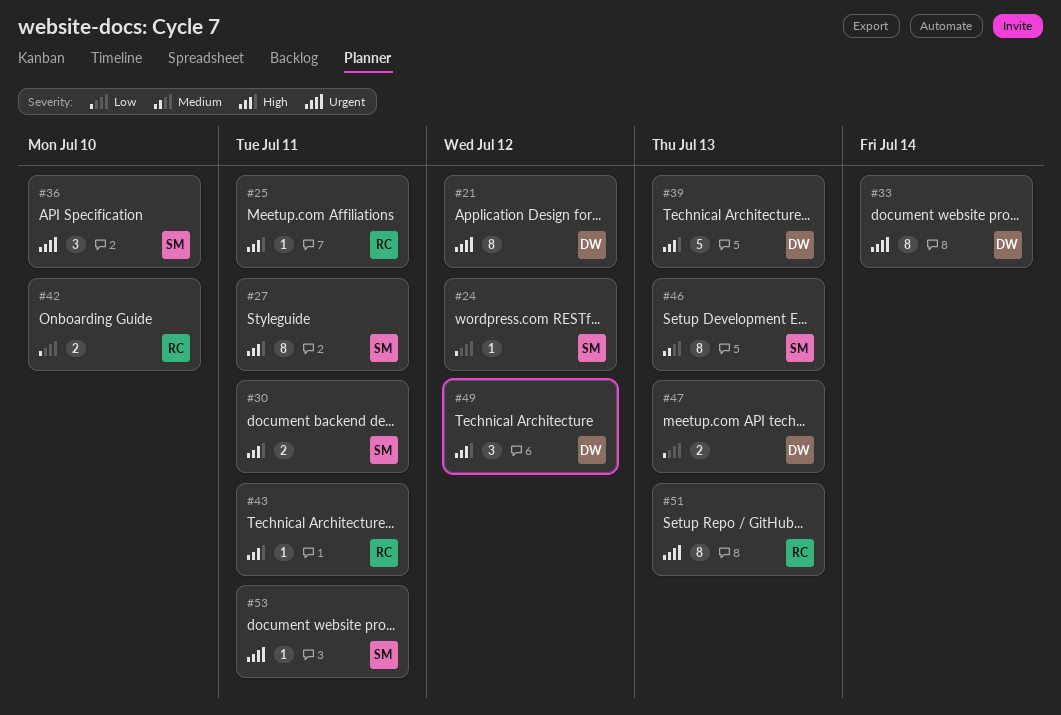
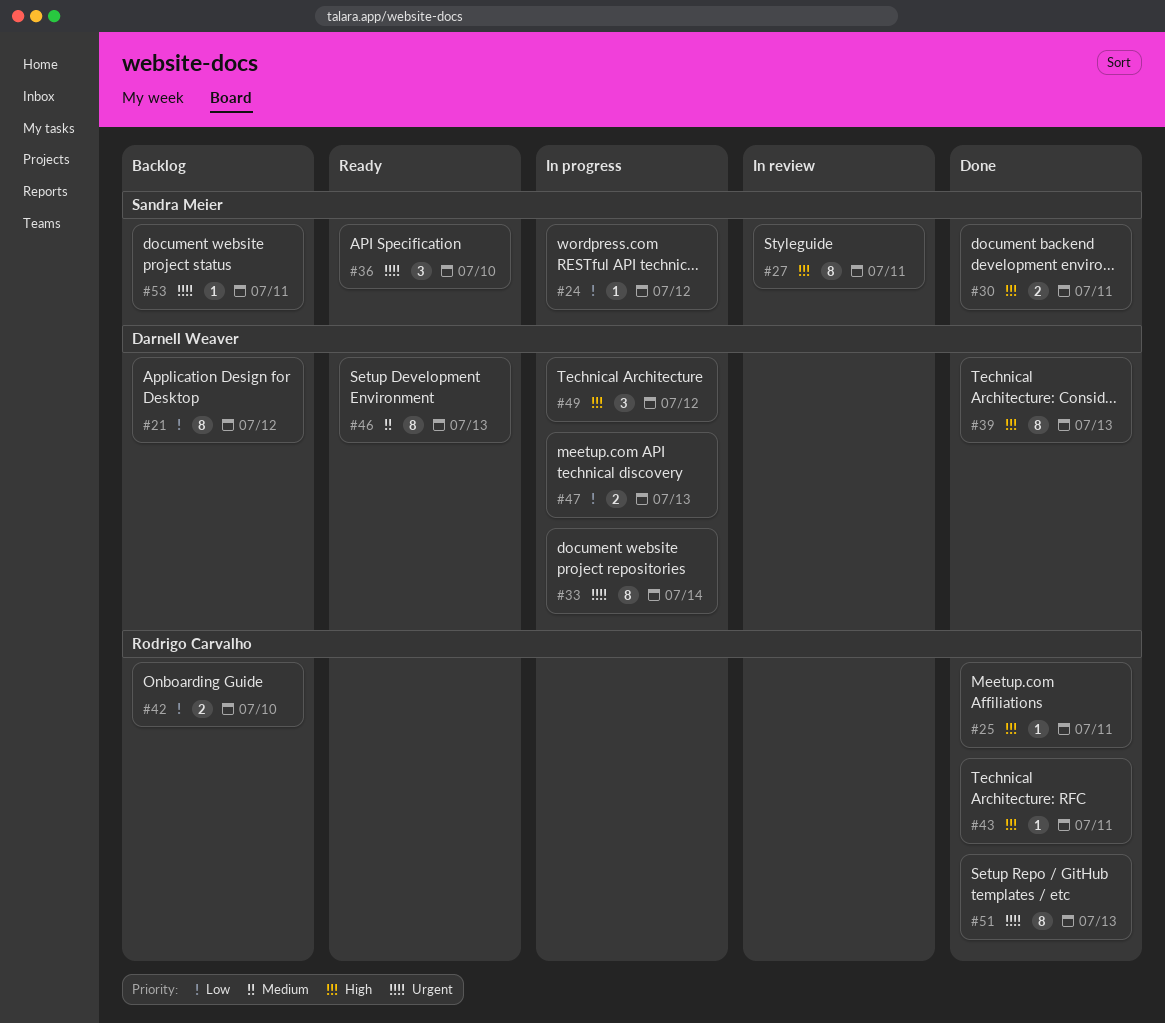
#21, priority: Urgent -> Low
#39, estimate: 5 -> 8
#46, owner: Sandra Meier -> Darnell Weaver

